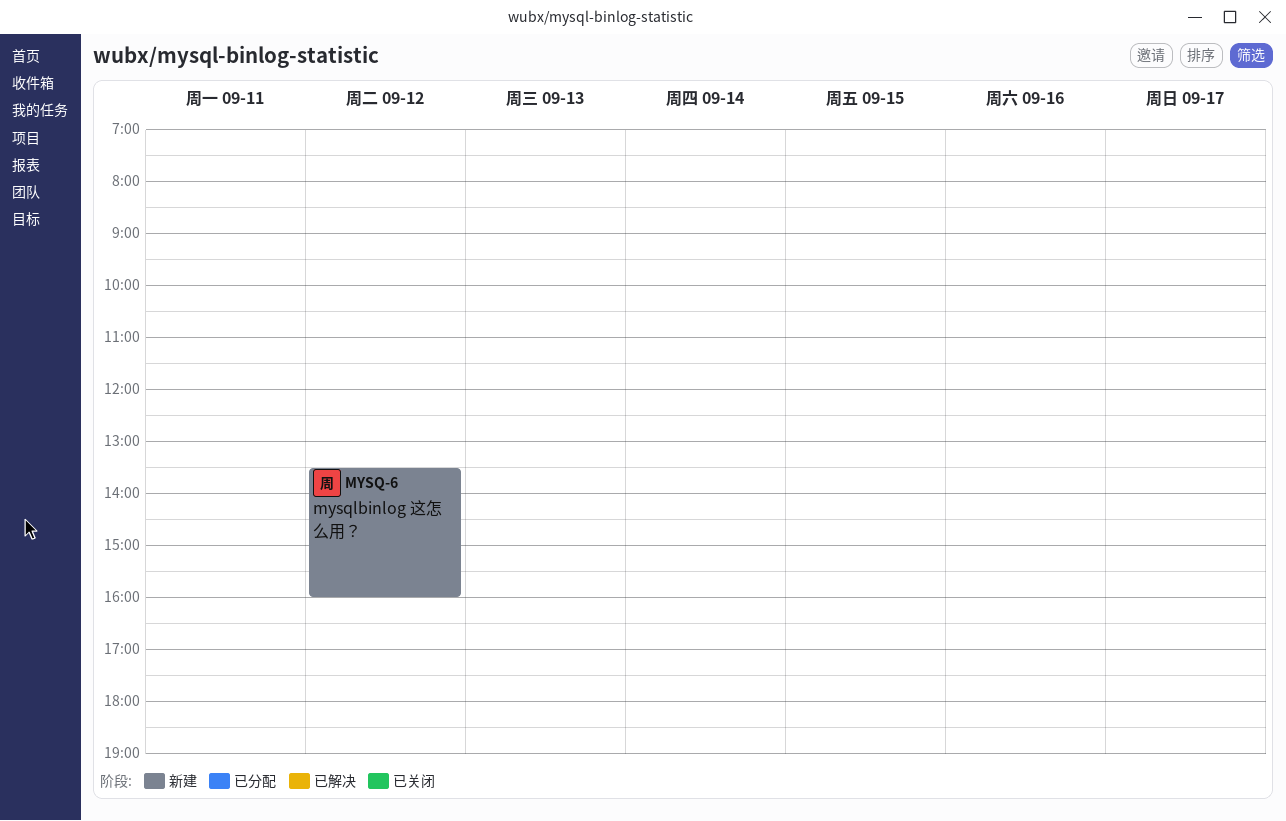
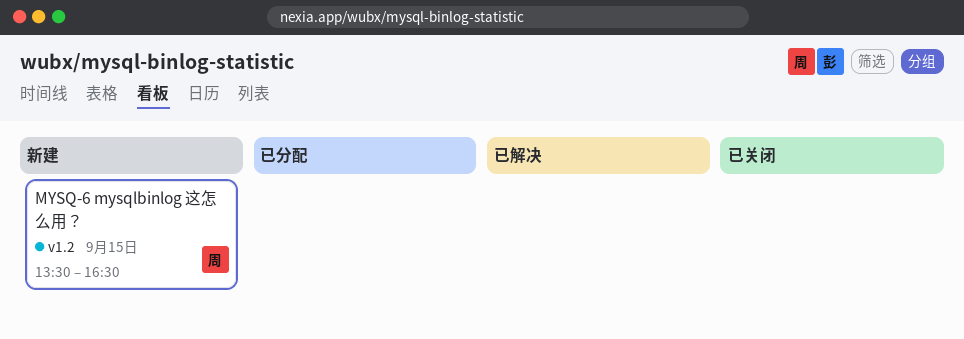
MYSQ-6, day: Sep 12 -> Sep 15
MYSQ-6, ends: 16:00 -> 16:30

